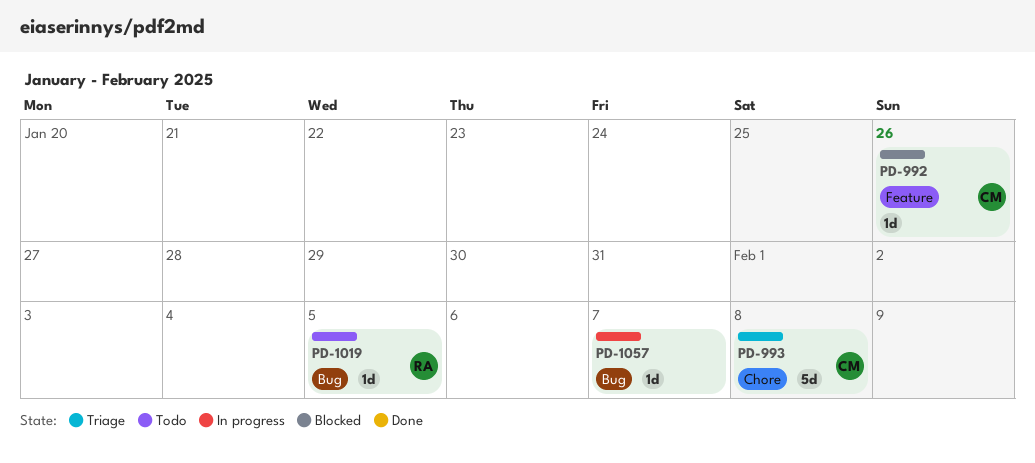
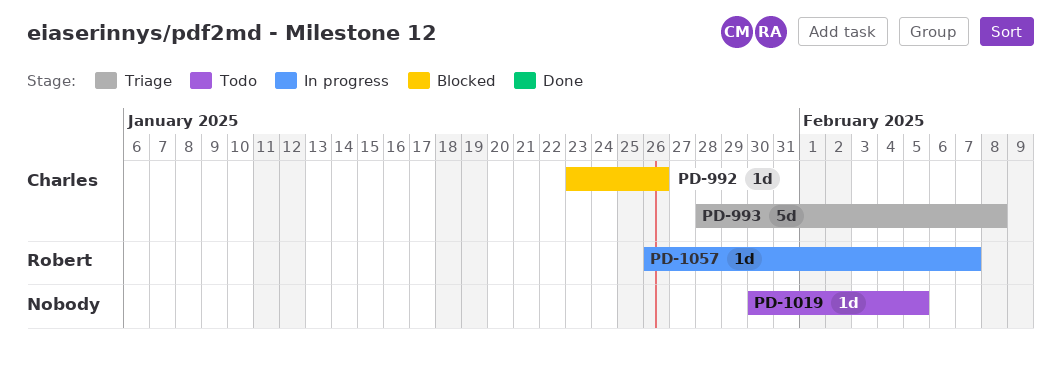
PD-1019, owner: Robert -> none
PD-1057, owner: none -> Robert

